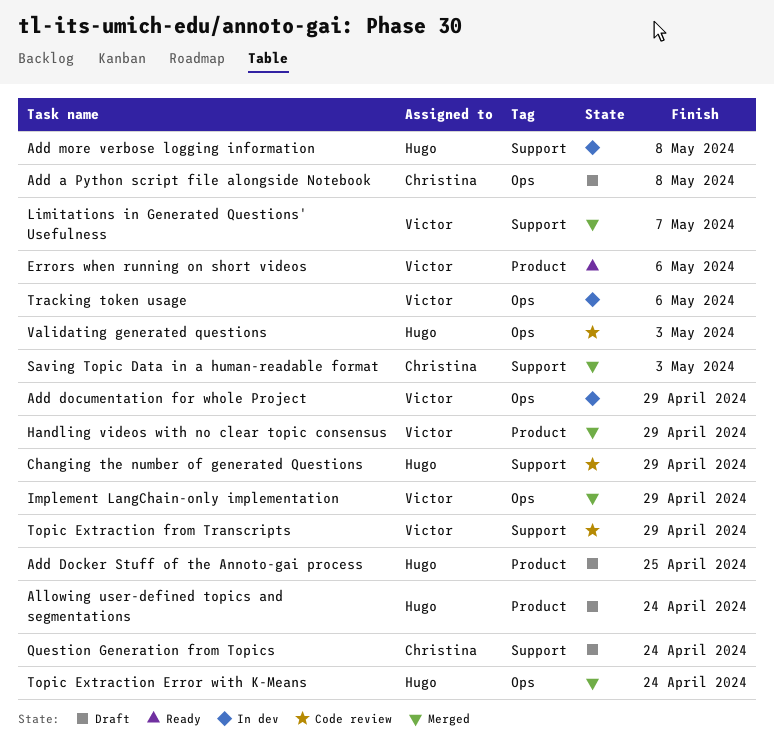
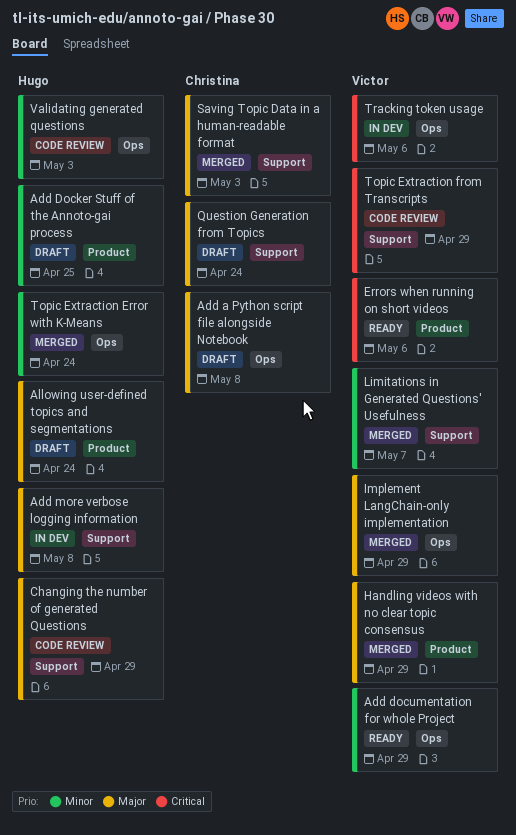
Add documentation for whole Project, status: In dev -> Ready

